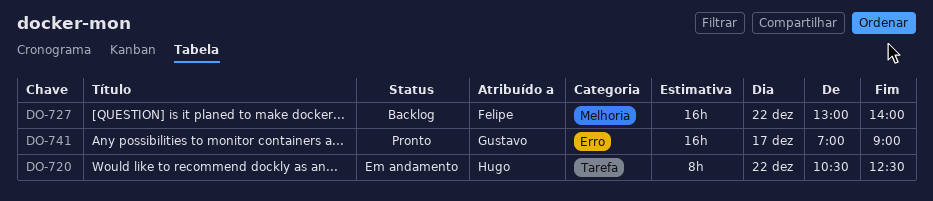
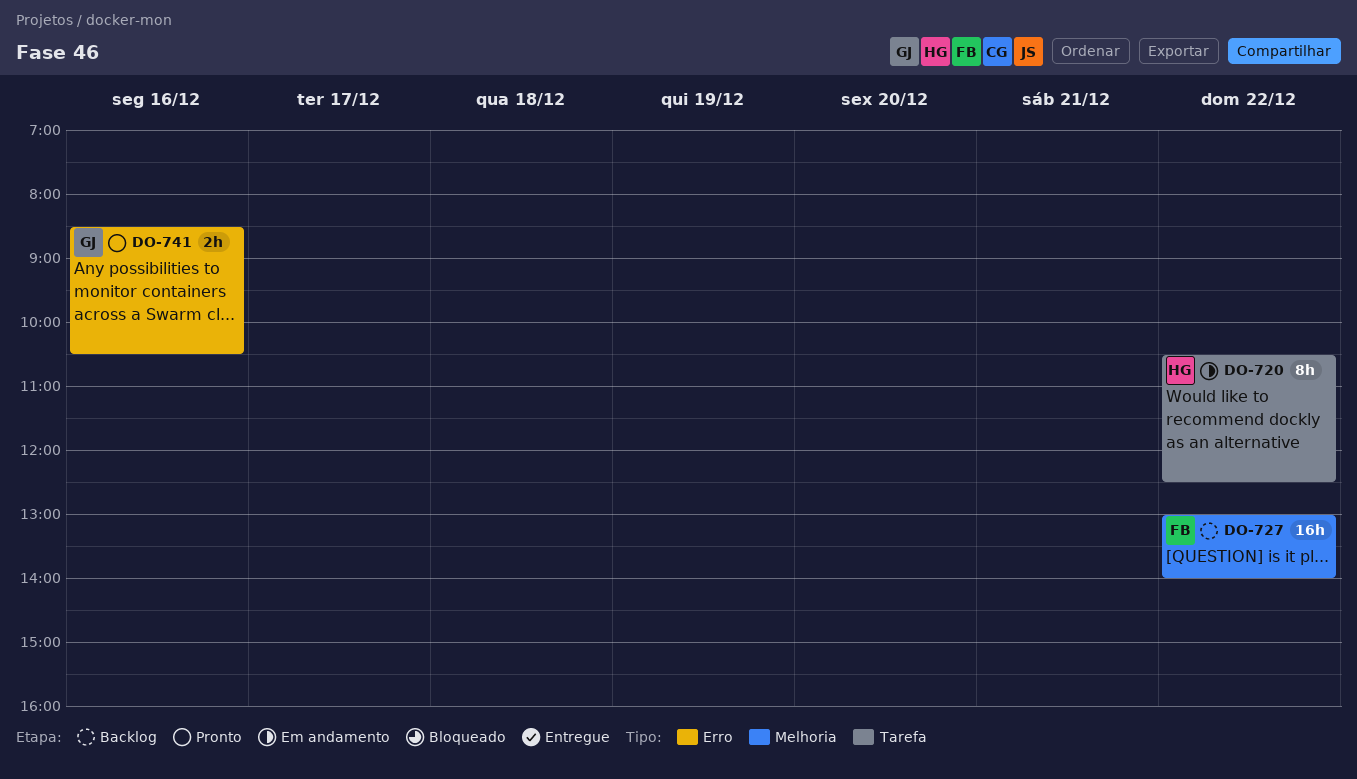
DO-741, estimate: 16h -> 2h
DO-741, day: Dec 17 -> Dec 16
DO-741, begins: 07:00 -> 08:30
DO-741, ends: 09:00 -> 10:30

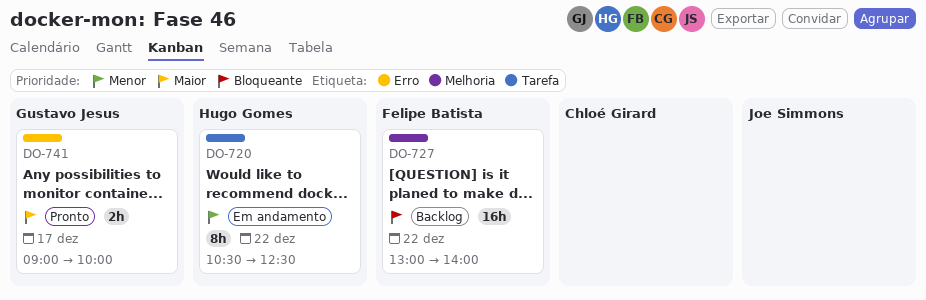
DO-741, day: Dec 16 -> Dec 17
DO-741, begins: 08:30 -> 09:00
DO-741, ends: 10:30 -> 10:00

